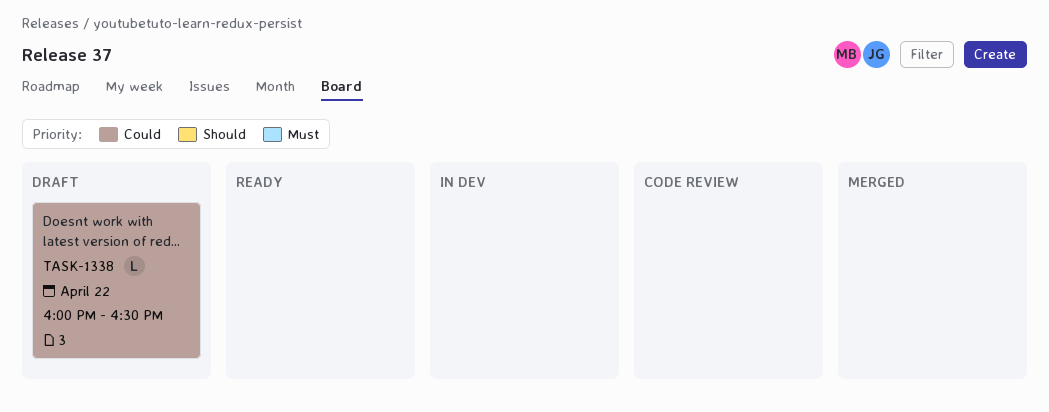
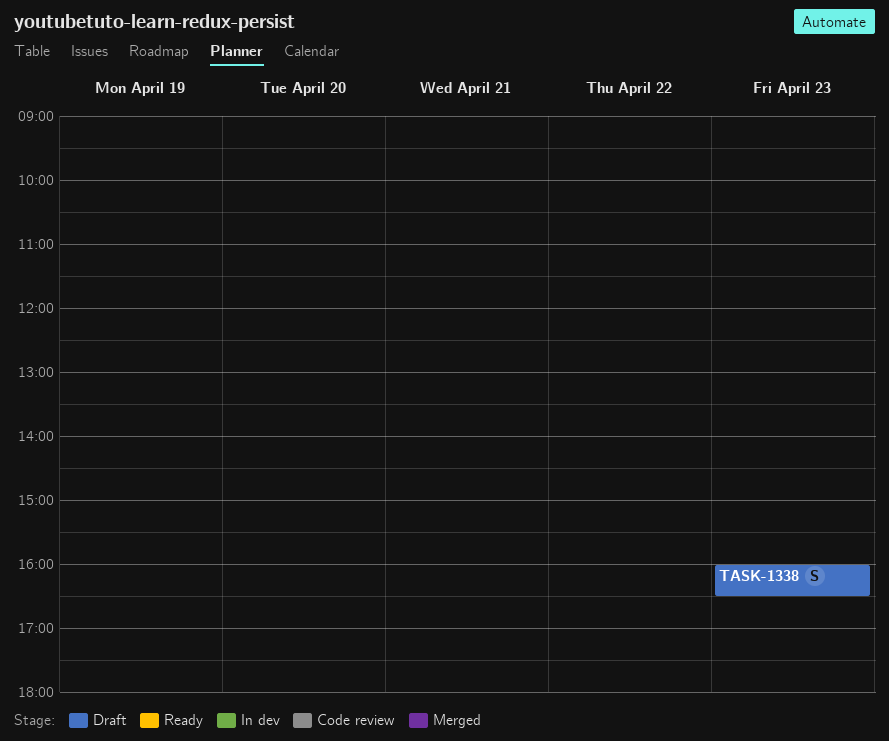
TASK-1338, estimate: L -> S
TASK-1338, day: Apr 22 -> Apr 23

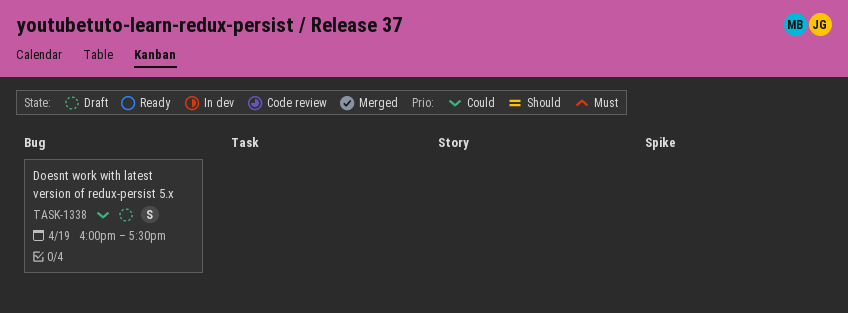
TASK-1338, day: Apr 23 -> Apr 19
TASK-1338, ends: 16:30 -> 17:30

